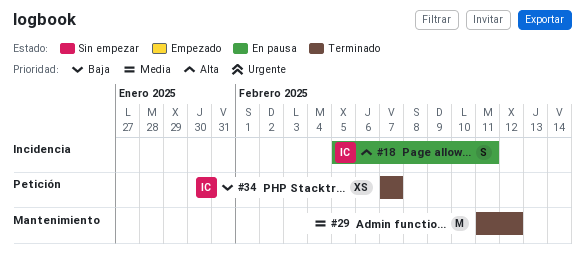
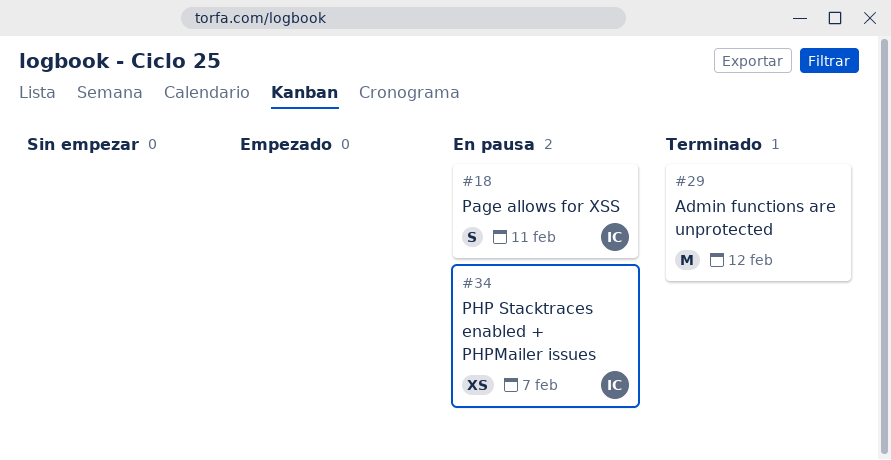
#34, status: Terminado -> En pausa

